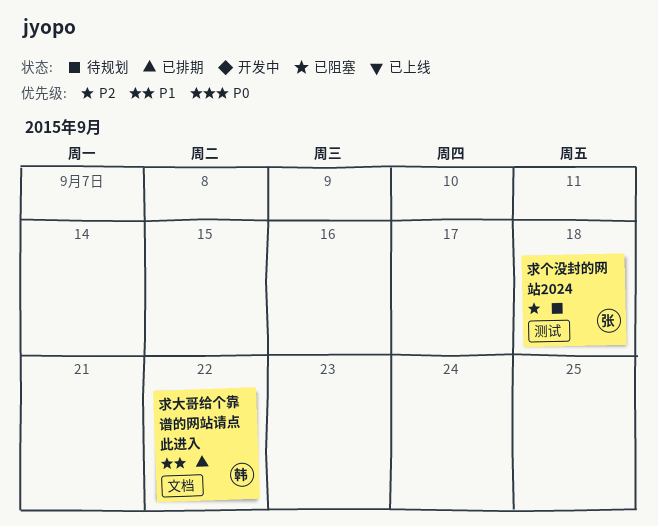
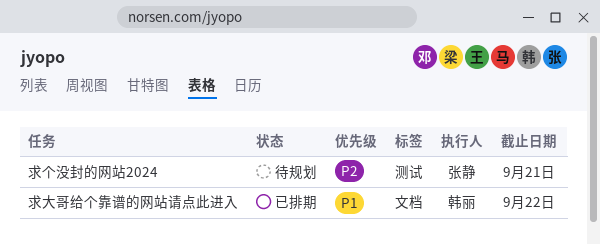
求个没封的网站2024, due: Sep 18 -> Sep 21

